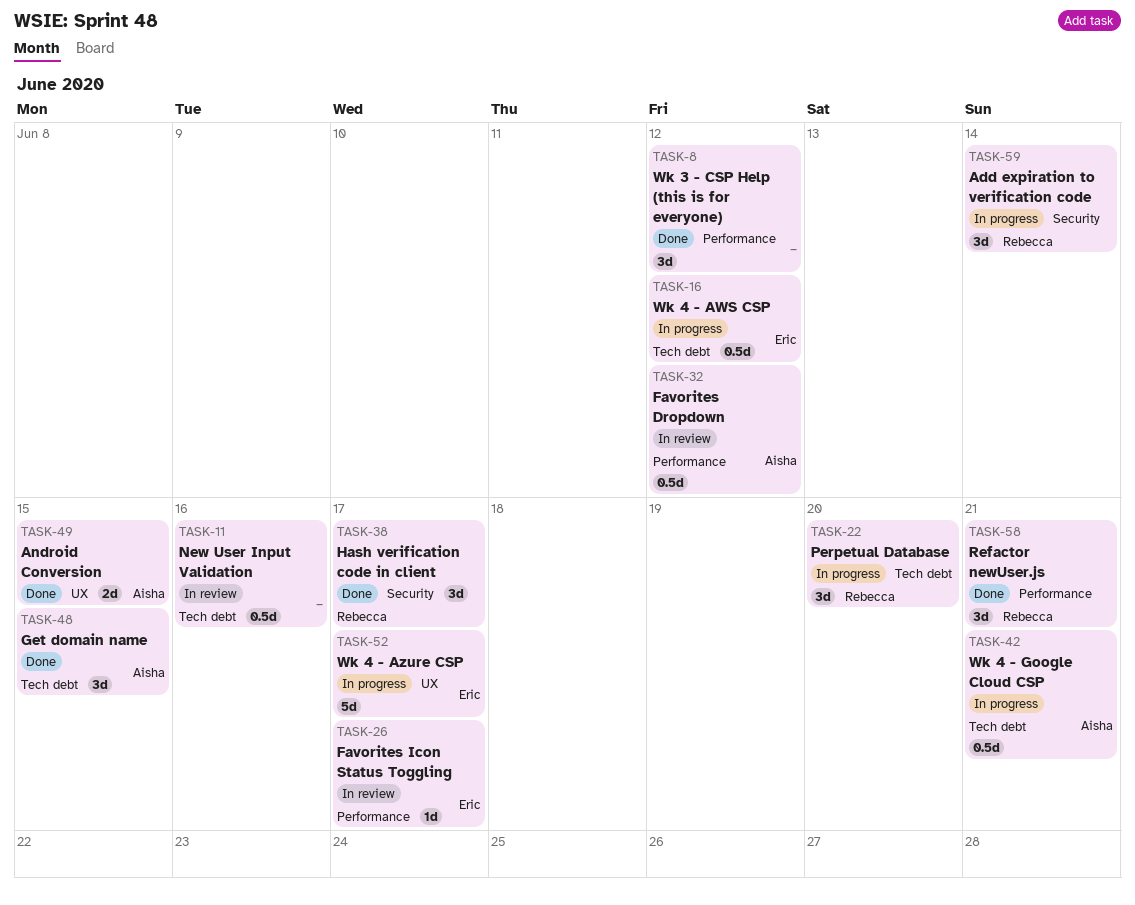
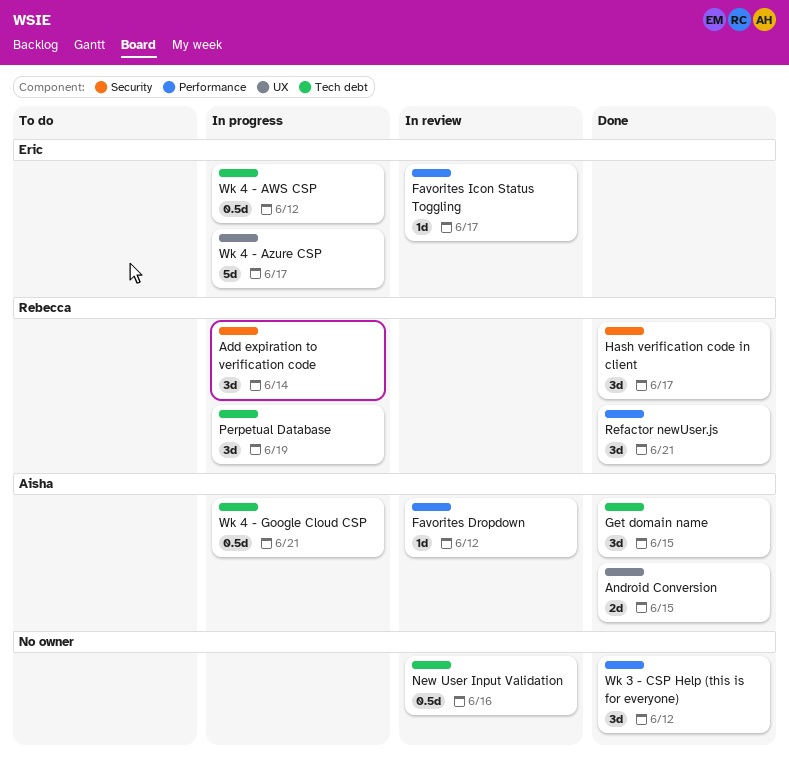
Favorites Dropdown, estimate: 0.5d -> 1d
Perpetual Database, due: Jun 20 -> Jun 19

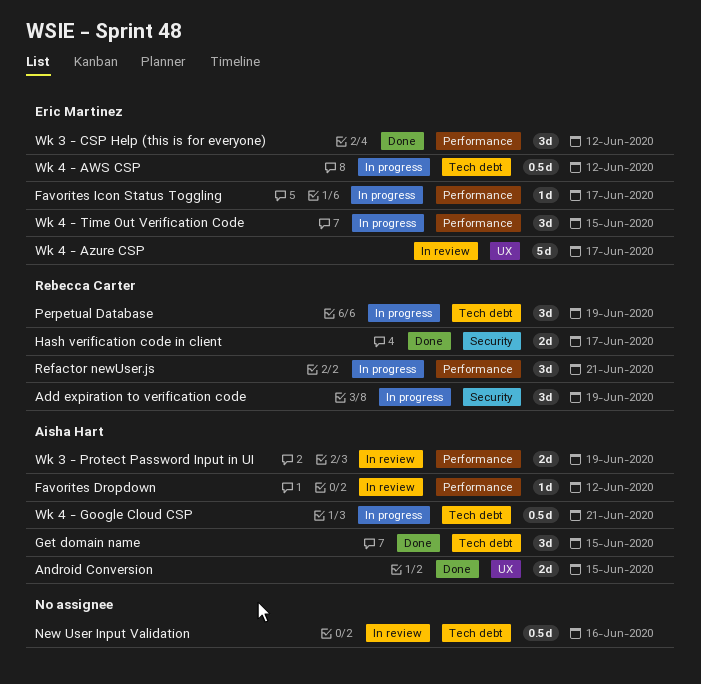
Add expiration to verification code, due: Jun 14 -> Jun 19
Favorites Icon Status Toggling, status: In review -> In progress
Hash verification code in client, estimate: 3d -> 2d
Refactor newUser.js, status: Done -> In progress
Wk 3 - CSP Help (this is for everyone), owner: none -> Eric Martinez
Wk 3 - Protect Password Input in UI: none -> present
Wk 4 - Azure CSP, status: In progress -> In review
Wk 4 - Time Out Verification Code: none -> present

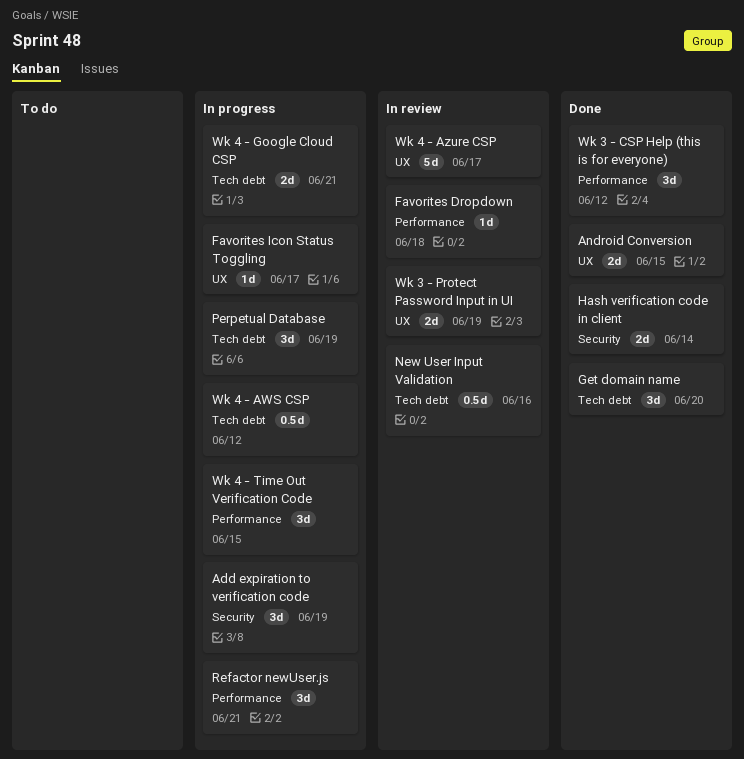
Favorites Dropdown, due: Jun 12 -> Jun 18
Favorites Icon Status Toggling, label: Performance -> UX
Get domain name, due: Jun 15 -> Jun 20
Hash verification code in client, due: Jun 17 -> Jun 14
Wk 3 - Protect Password Input in UI, label: Performance -> UX
Wk 4 - Google Cloud CSP, estimate: 0.5d -> 2d

